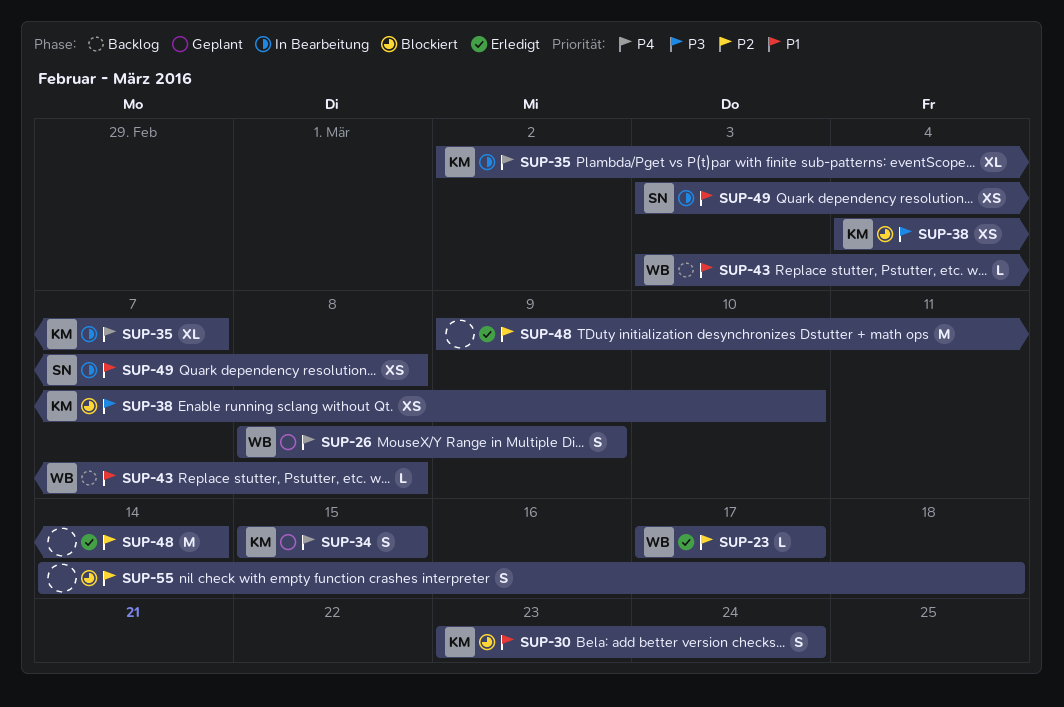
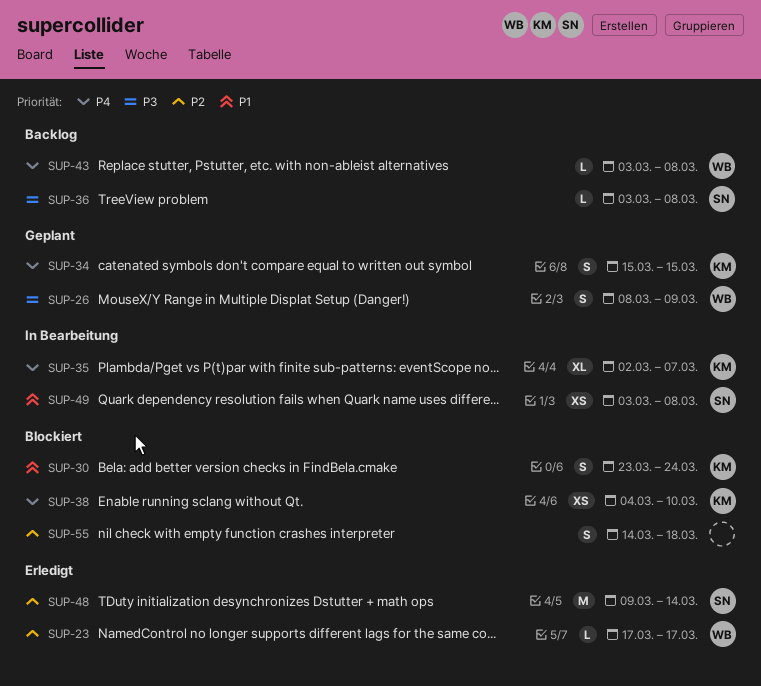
SUP-26, priority: P4 -> P3
SUP-36: none -> present
SUP-38, priority: P3 -> P4
SUP-43, priority: P1 -> P4
SUP-48, owner: none -> SN

